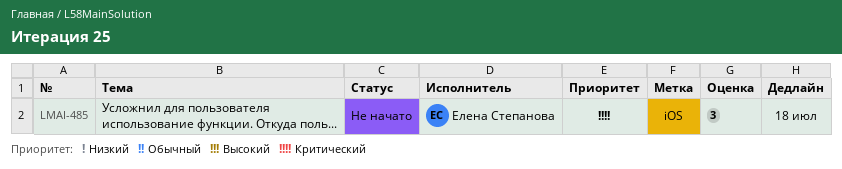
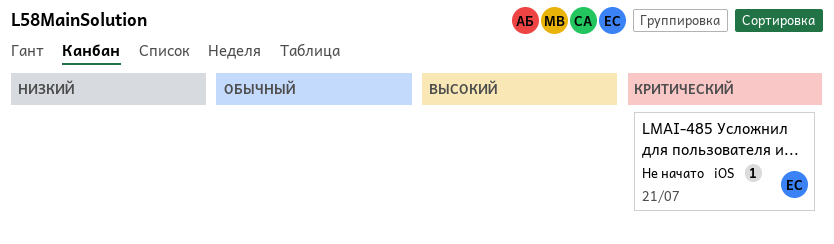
LMAI-485, estimate: 3 -> 1
LMAI-485, due: Jul 18 -> Jul 21

